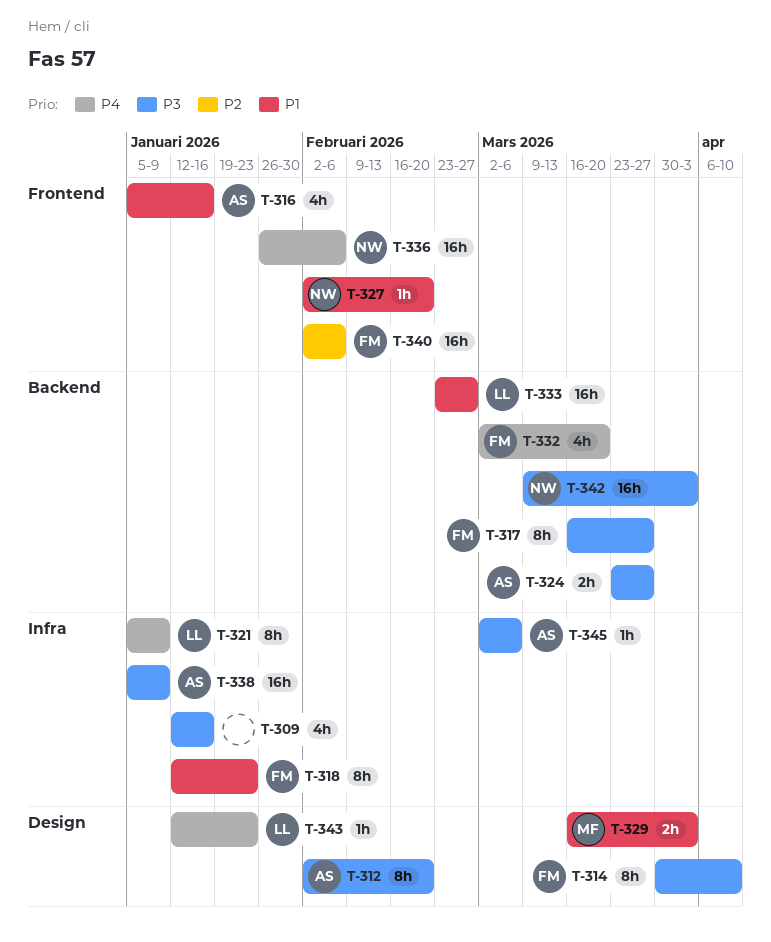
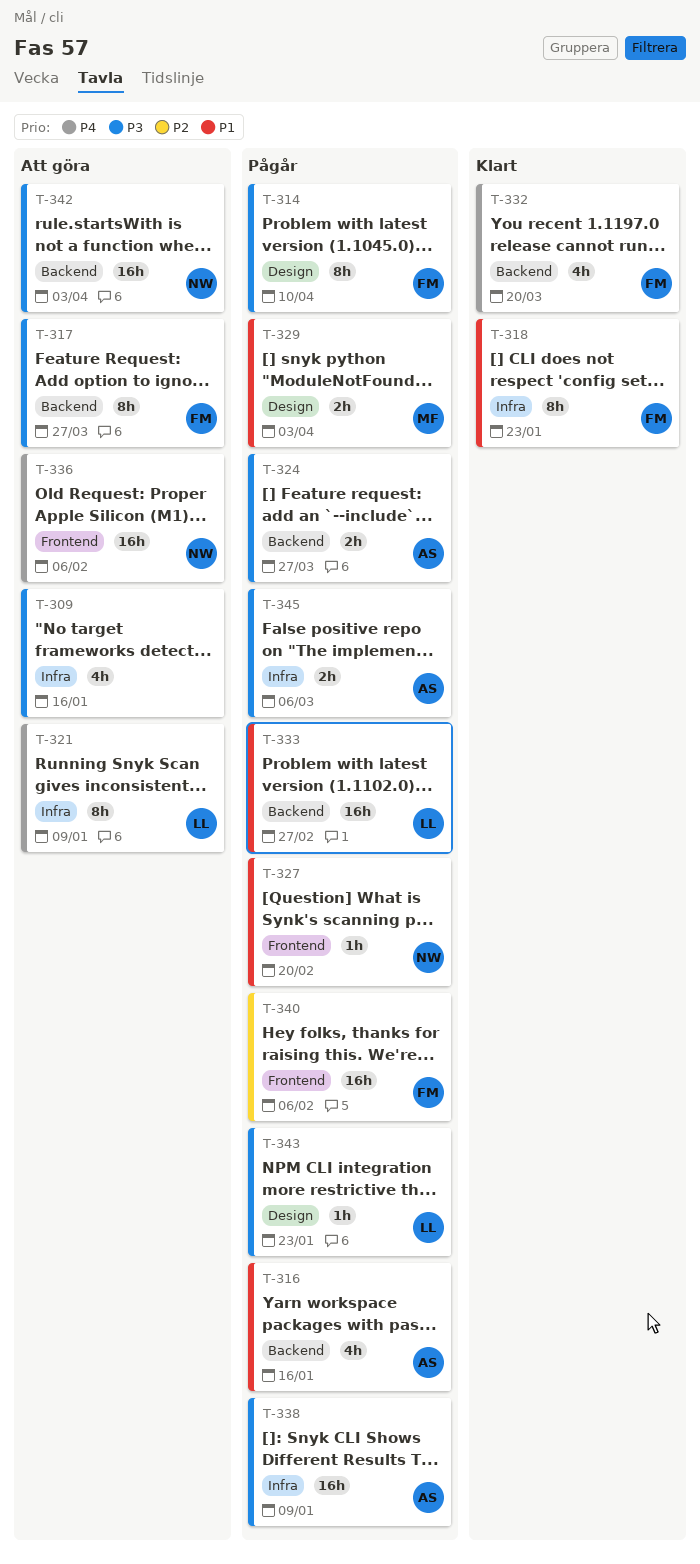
T-312: present -> none
T-316, label: Frontend -> Backend
T-343, priority: P4 -> P3
T-345, estimate: 1h -> 2h

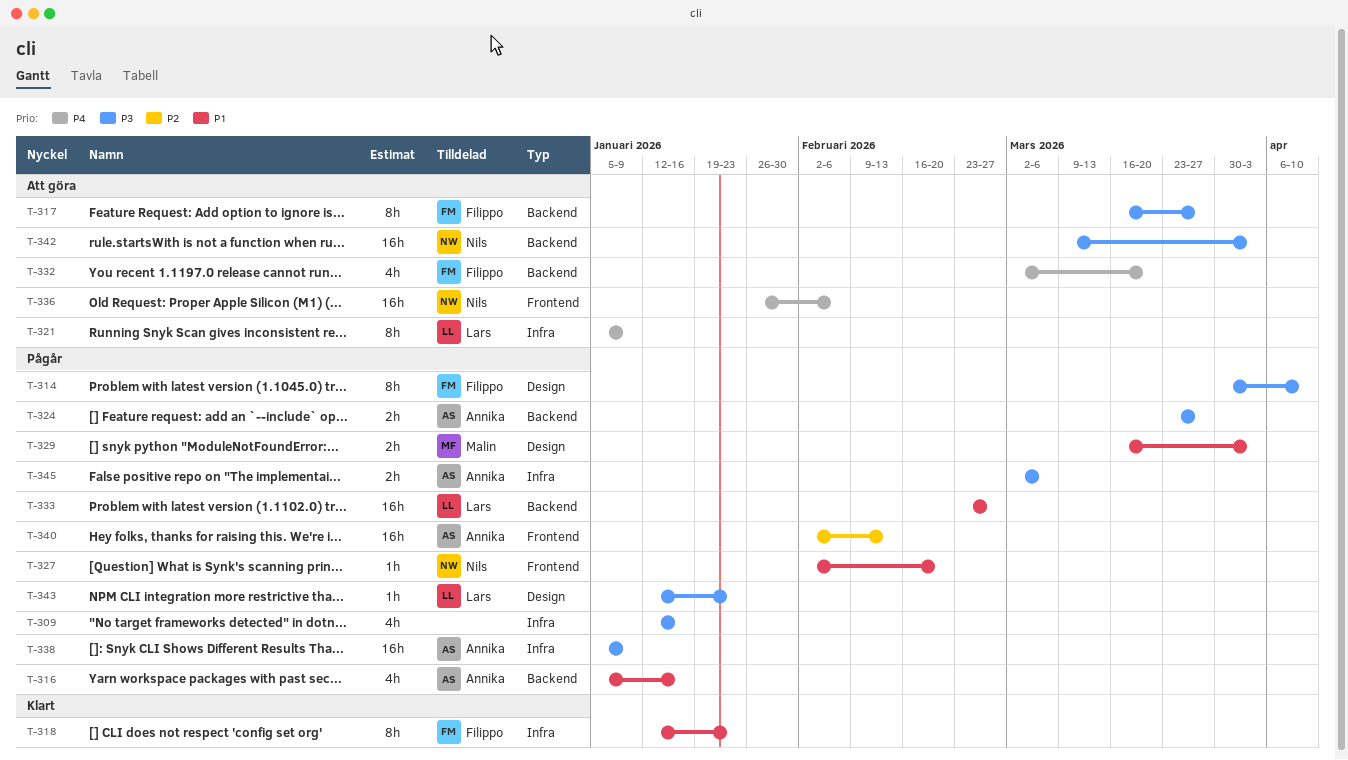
T-309, status: Att göra -> Pågår
T-332, status: Klart -> Att göra
T-340, owner: Filippo -> Annika
T-340, due: Feb 6 -> Feb 13

